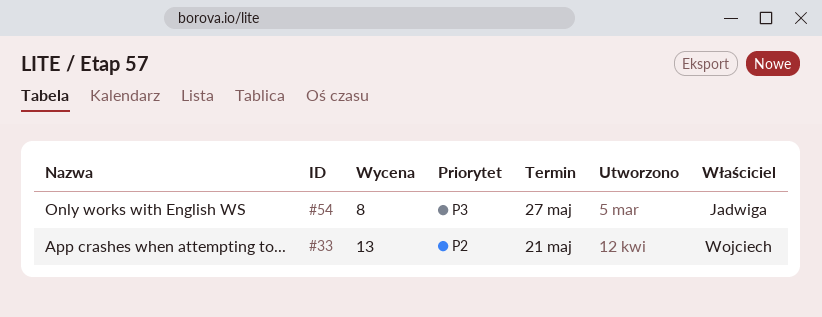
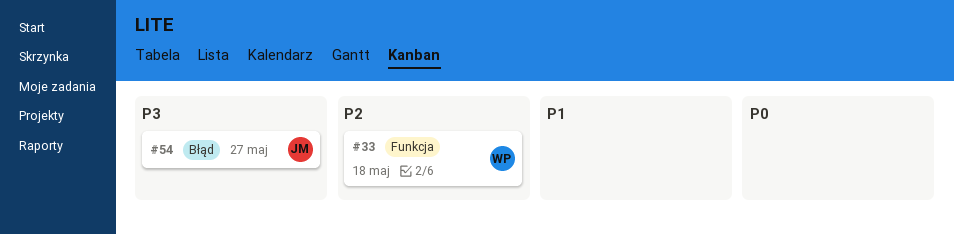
#33, due: May 21 -> May 18

